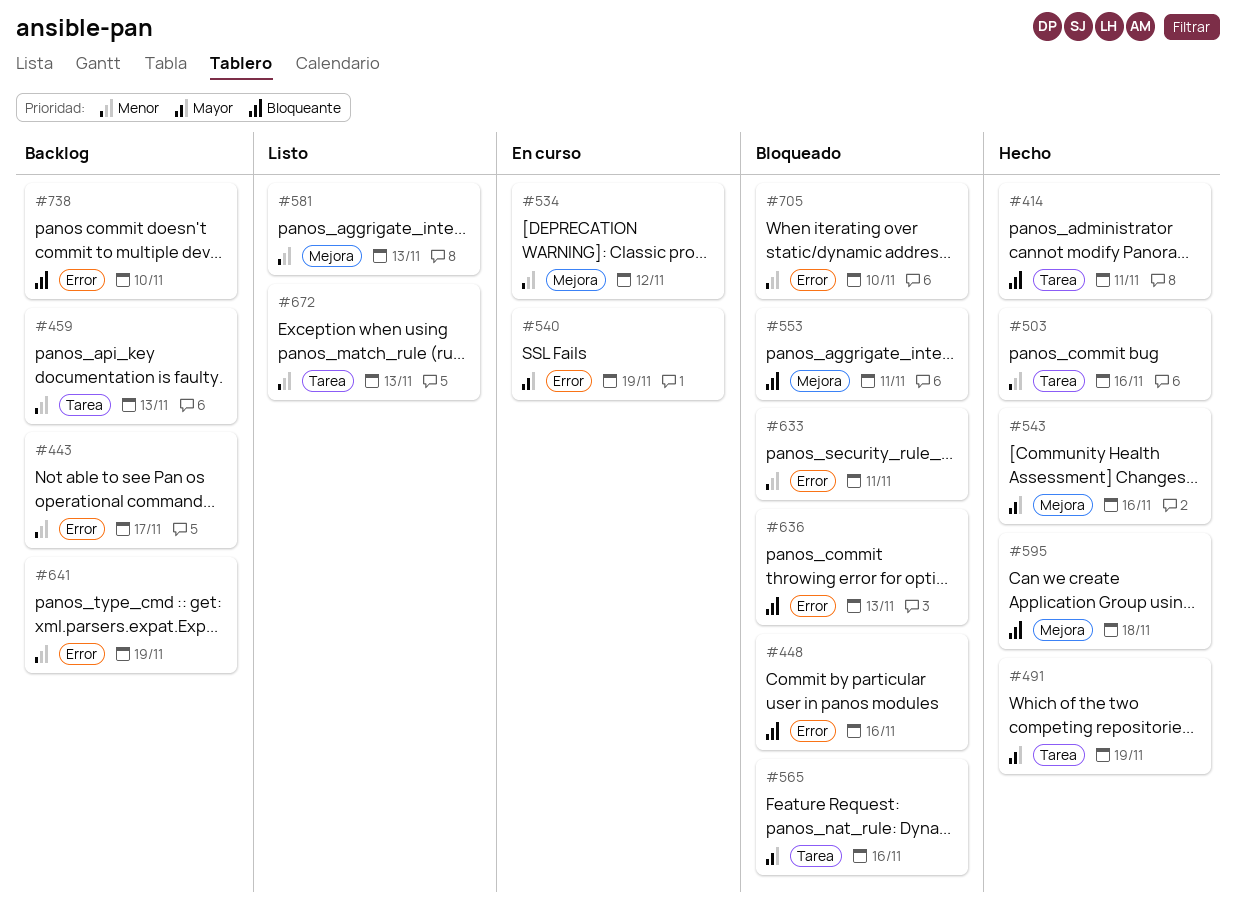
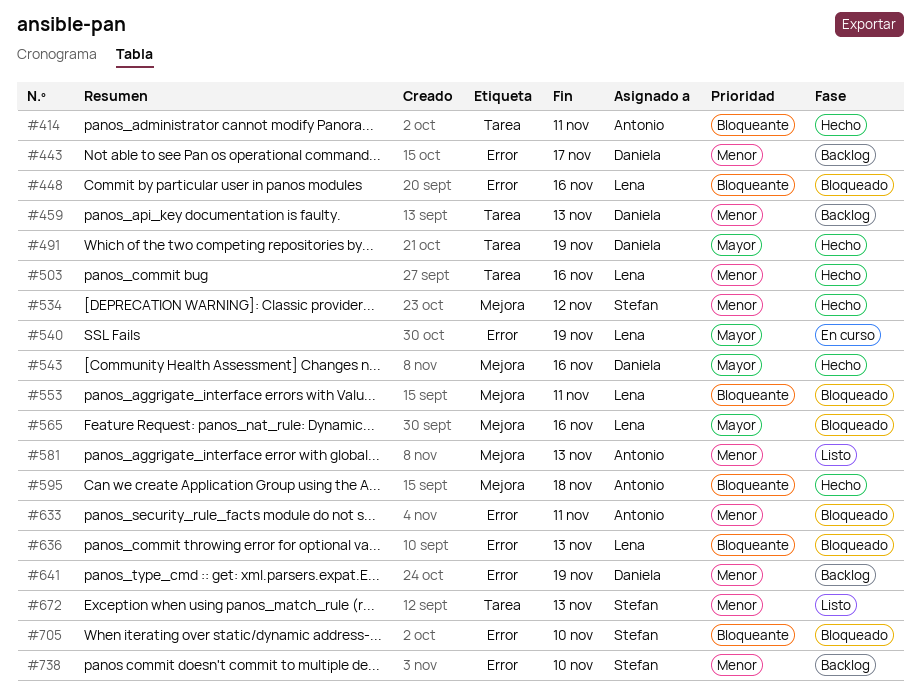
#534, status: En curso -> Hecho
#565, label: Tarea -> Mejora
#705, priority: Menor -> Bloqueante
#738, priority: Bloqueante -> Menor

